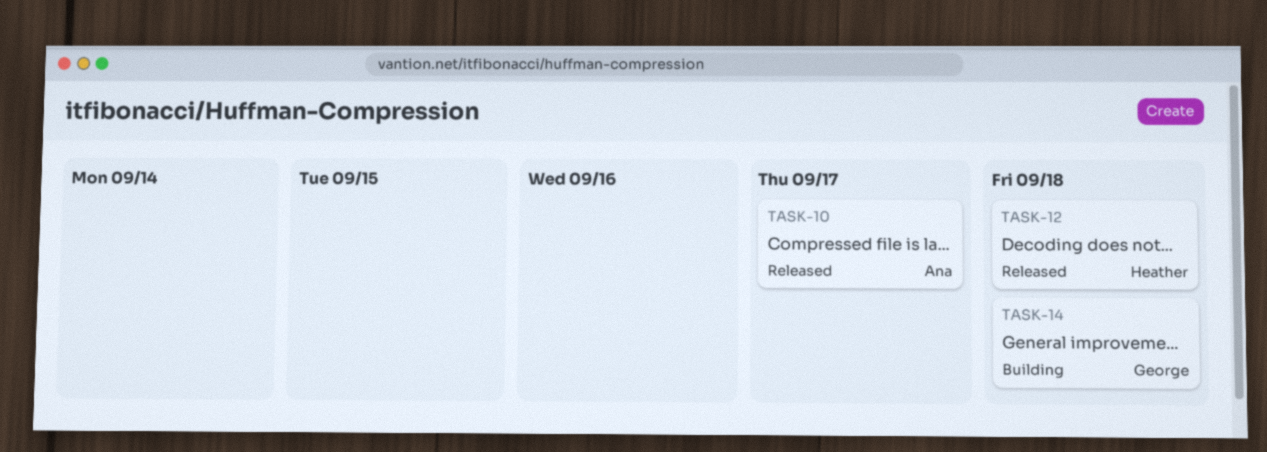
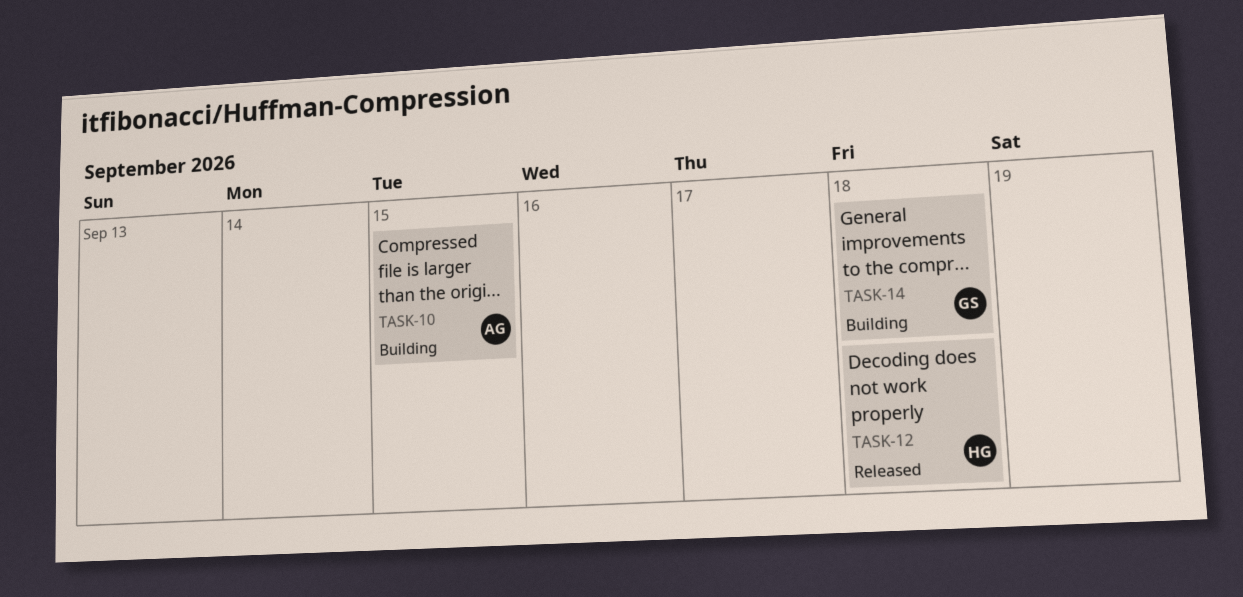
TASK-10, status: Released -> Building
TASK-10, due: Sep 17 -> Sep 15

